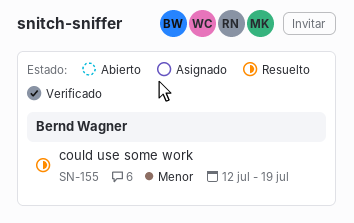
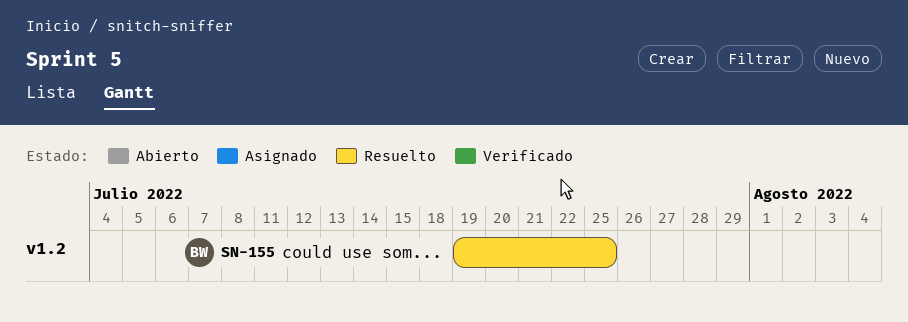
SN-155, start: Jul 12 -> Jul 19
SN-155, due: Jul 19 -> Jul 25

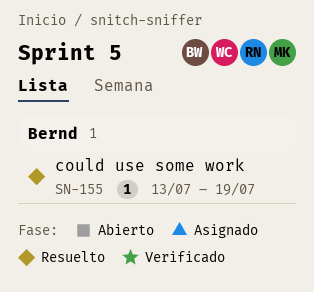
SN-155, start: Jul 19 -> Jul 13
SN-155, due: Jul 25 -> Jul 19

